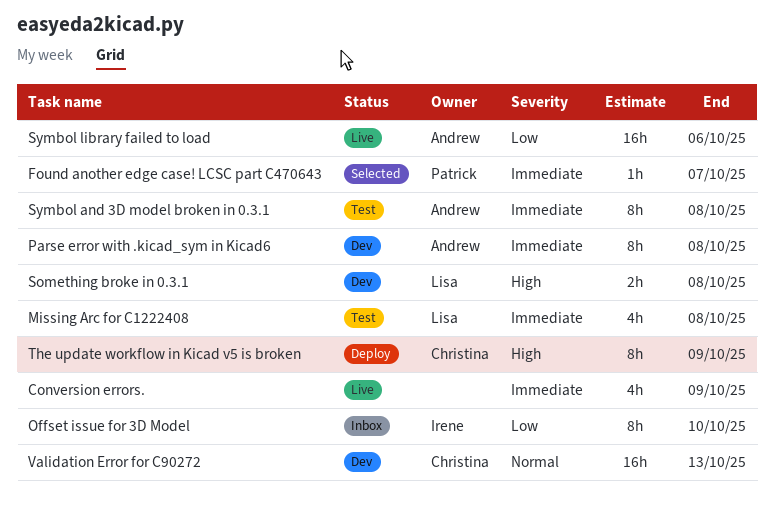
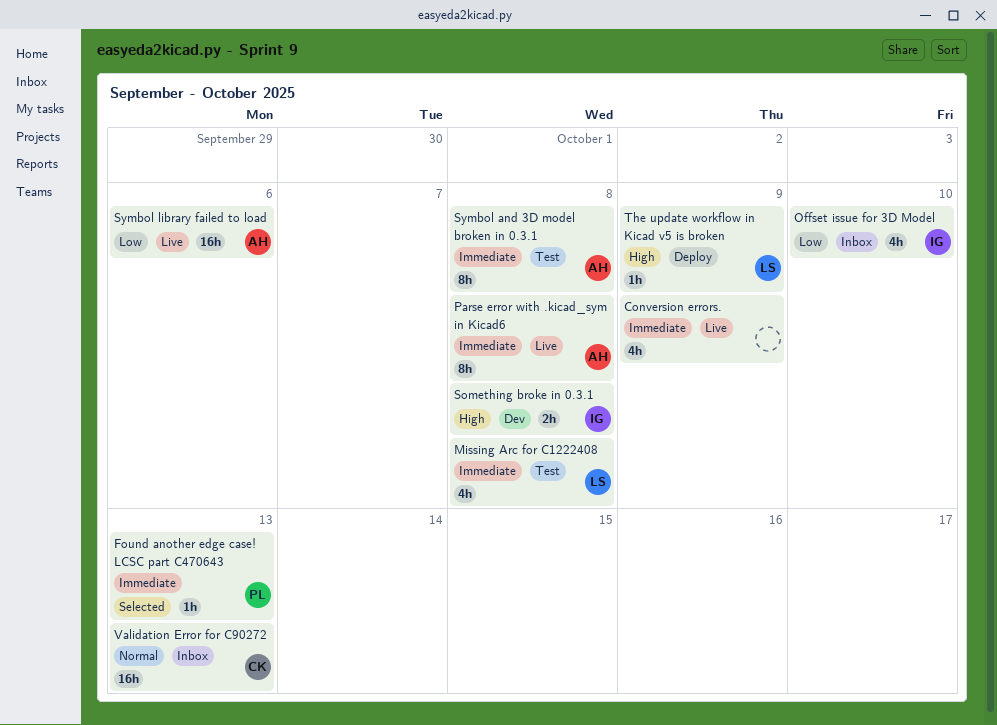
Found another edge case! LCSC part C470643, due: Oct 7 -> Oct 13
Offset issue for 3D Model, estimate: 8h -> 4h
Parse error with .kicad_sym in Kicad6, status: Dev -> Live
Something broke in 0.3.1, owner: Lisa -> Irene
The update workflow in Kicad v5 is broken, owner: Christina -> Lisa
The update workflow in Kicad v5 is broken, estimate: 8h -> 1h
Validation Error for C90272, status: Dev -> Inbox

